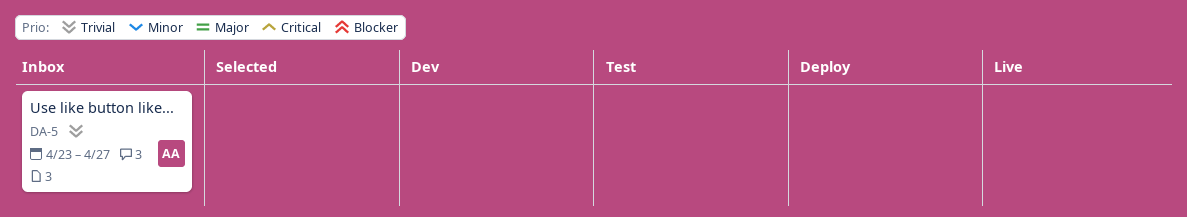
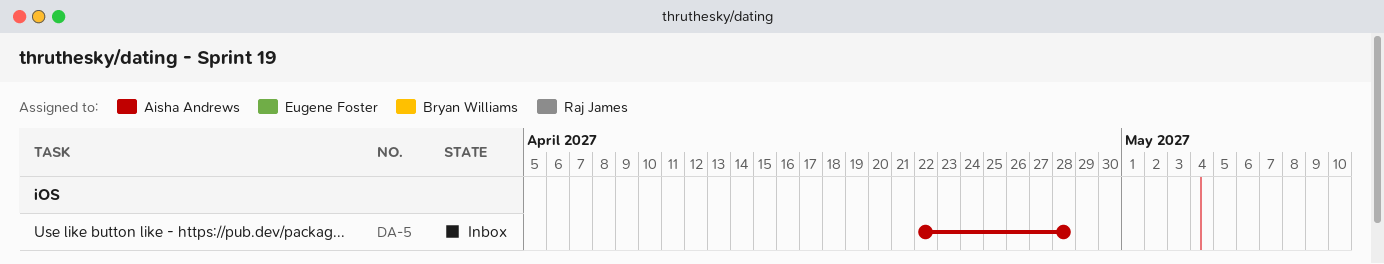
DA-5, start: Apr 23 -> Apr 22
DA-5, due: Apr 27 -> Apr 28

